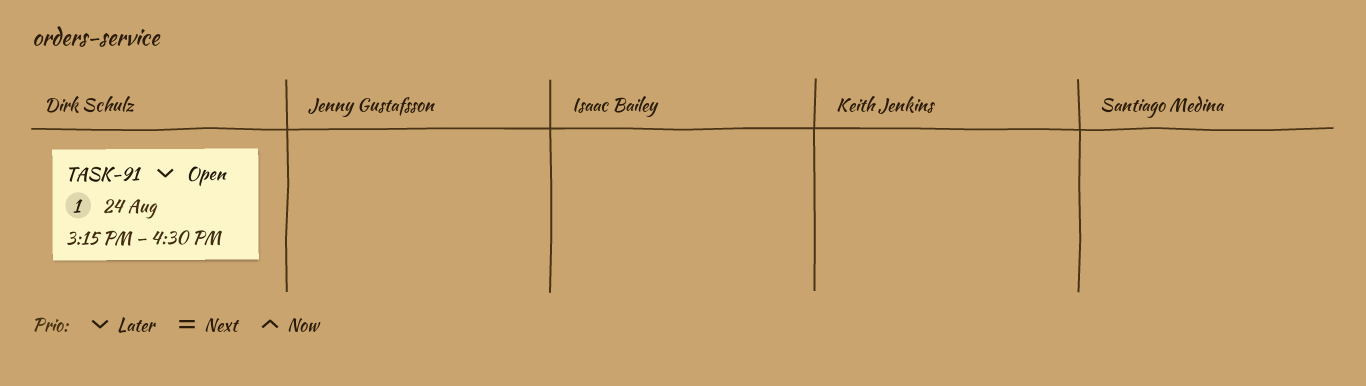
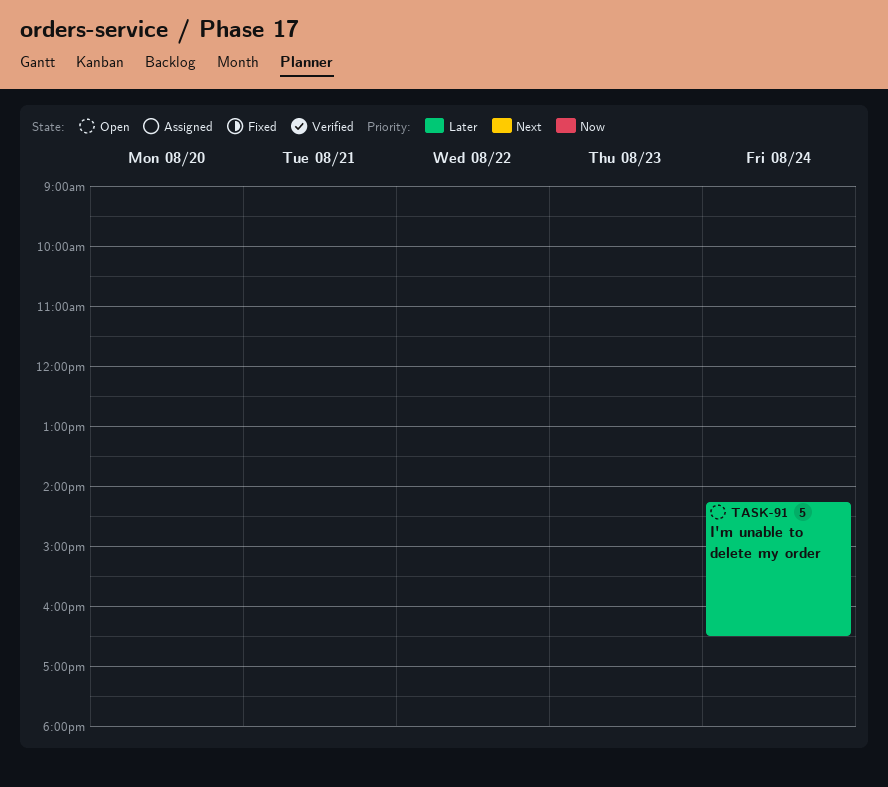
TASK-91, estimate: 1 -> 5
TASK-91, begins: 15:15 -> 14:15

